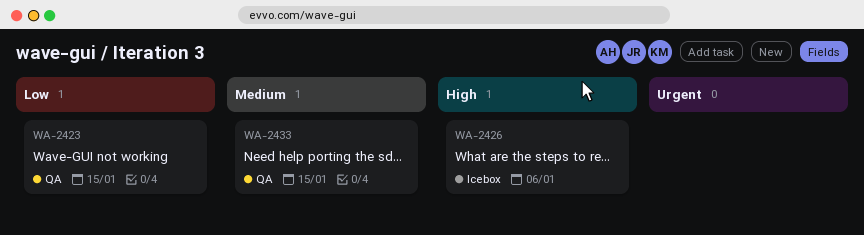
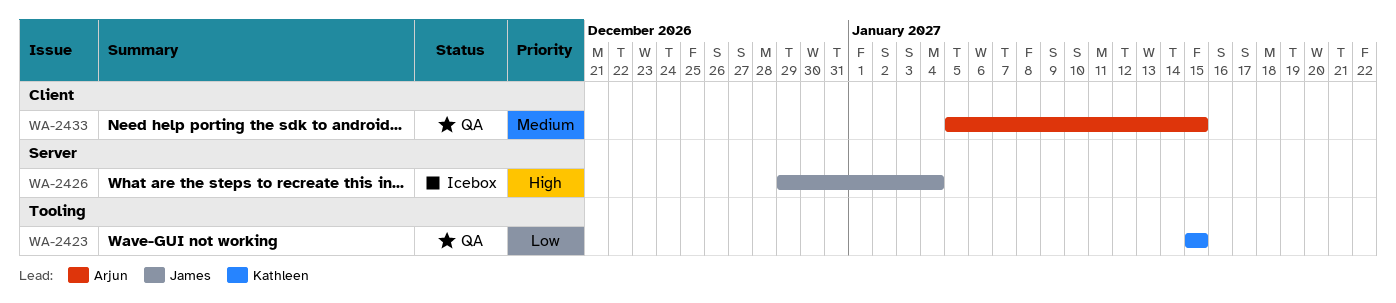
WA-2426, due: Jan 6 -> Jan 4

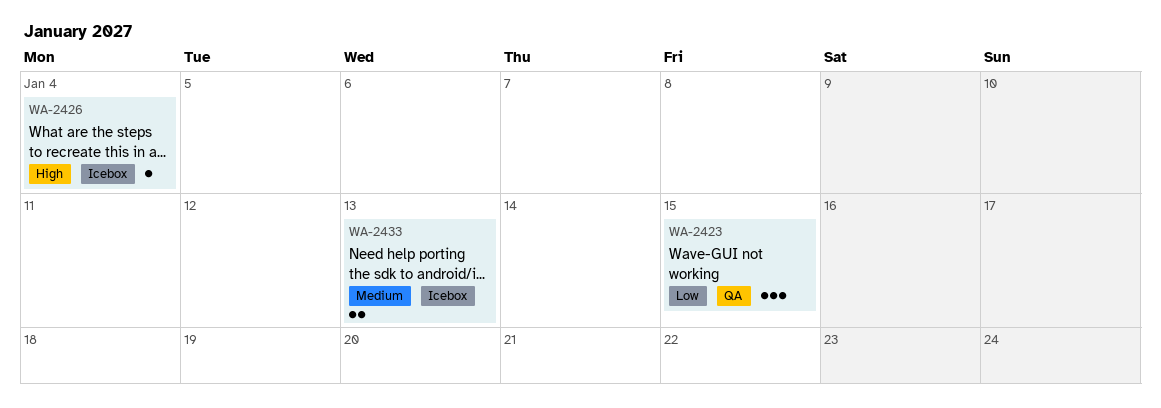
WA-2433, status: QA -> Icebox
WA-2433, due: Jan 15 -> Jan 13

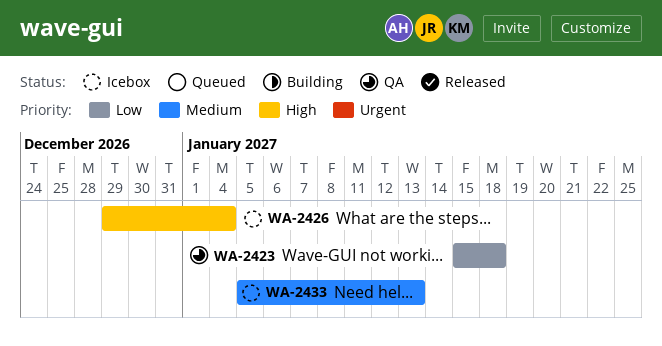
WA-2423, due: Jan 15 -> Jan 18

